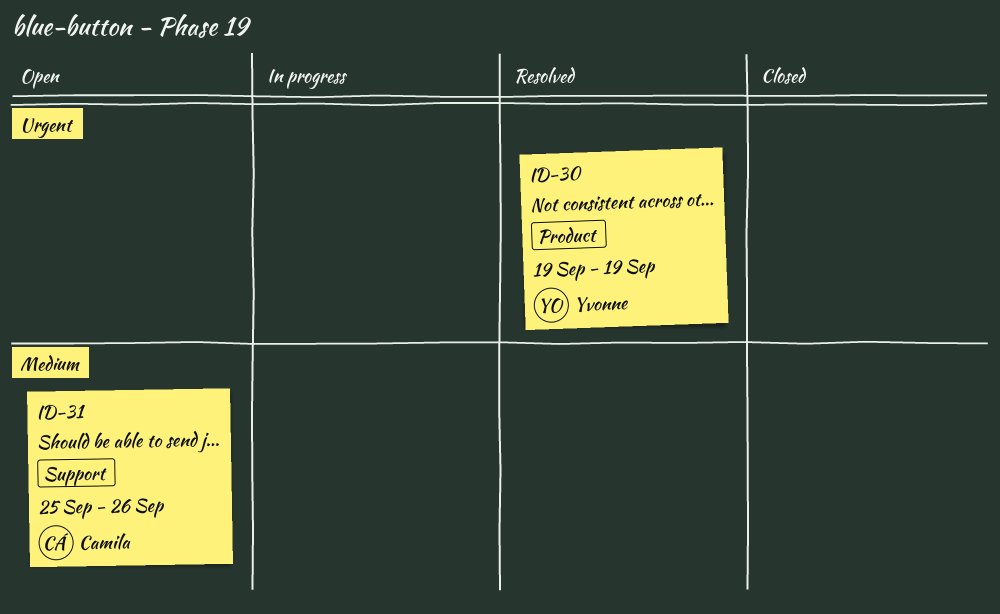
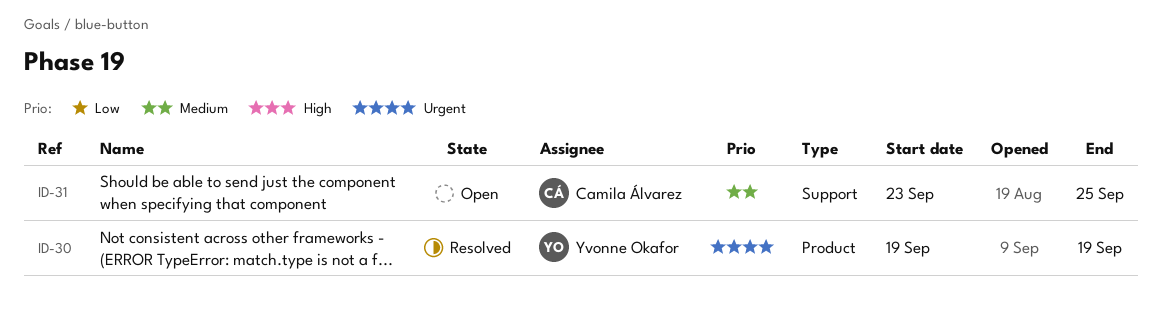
ID-31, start: Sep 25 -> Sep 23
ID-31, due: Sep 26 -> Sep 25

